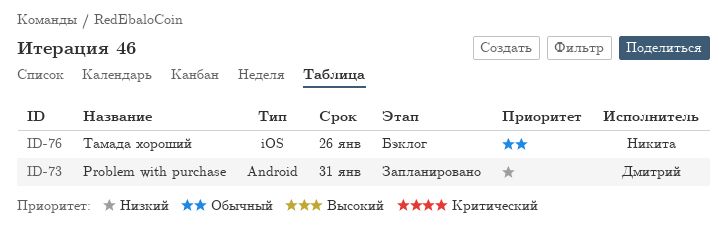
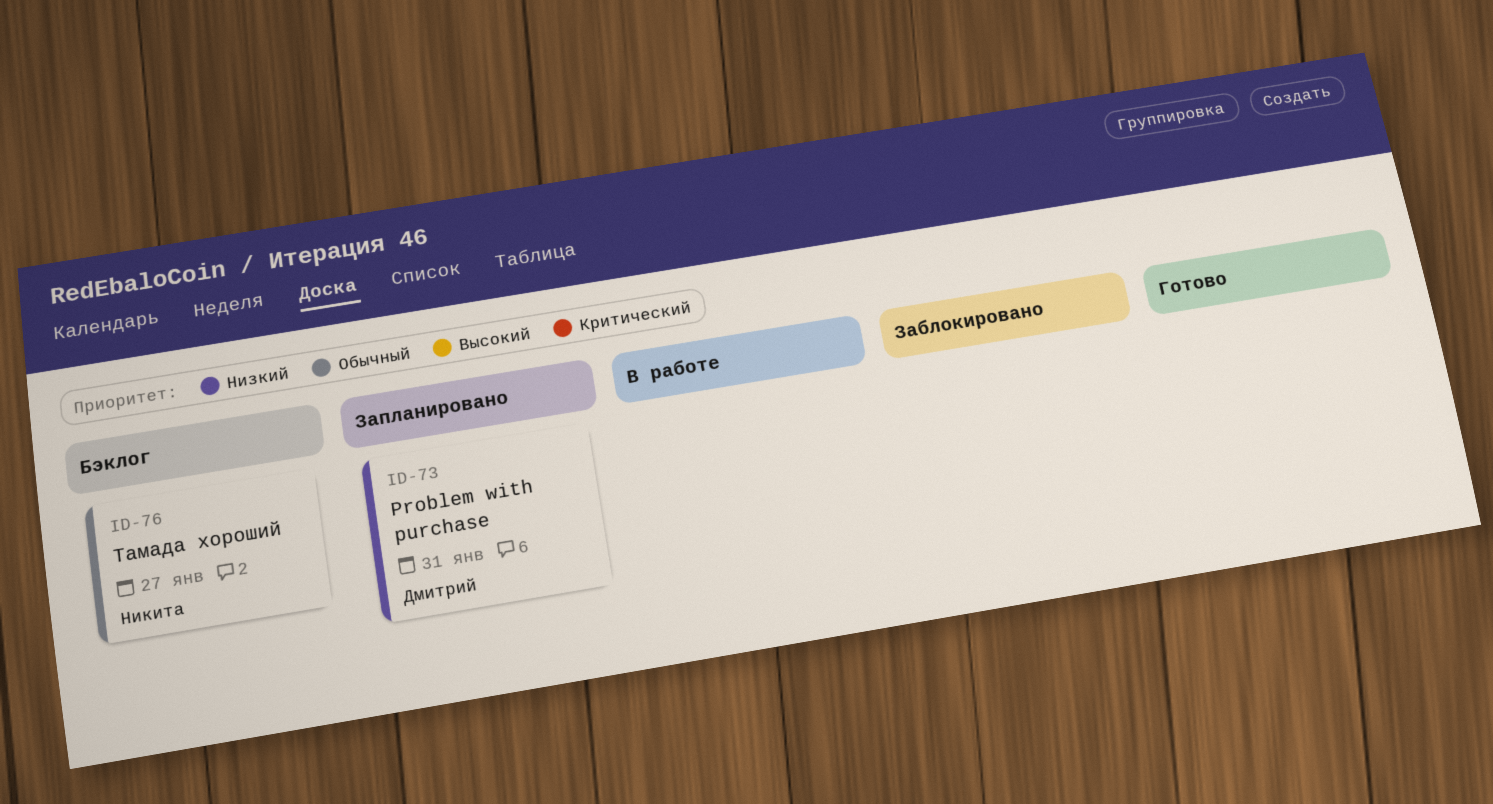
ID-76, due: Jan 26 -> Jan 27

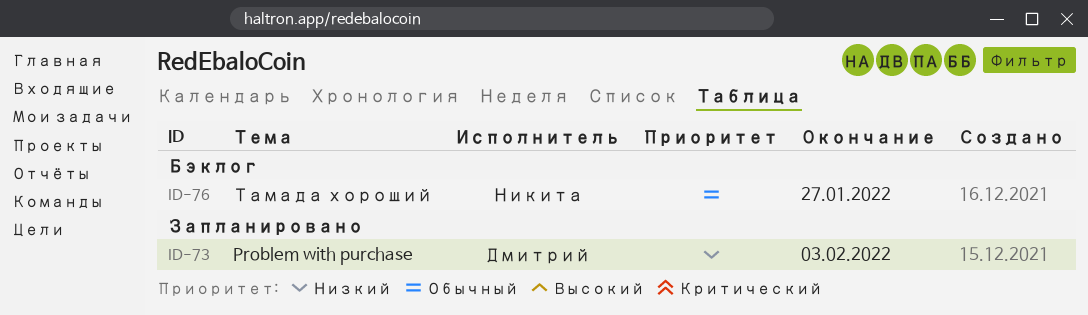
ID-73, due: Jan 31 -> Feb 3

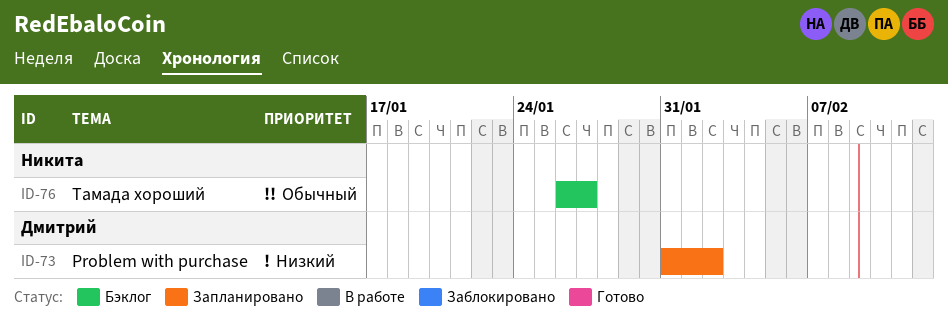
ID-73, due: Feb 3 -> Feb 2

